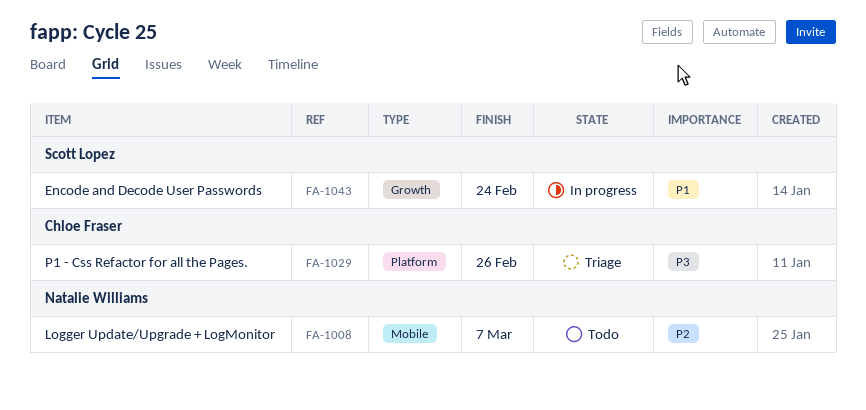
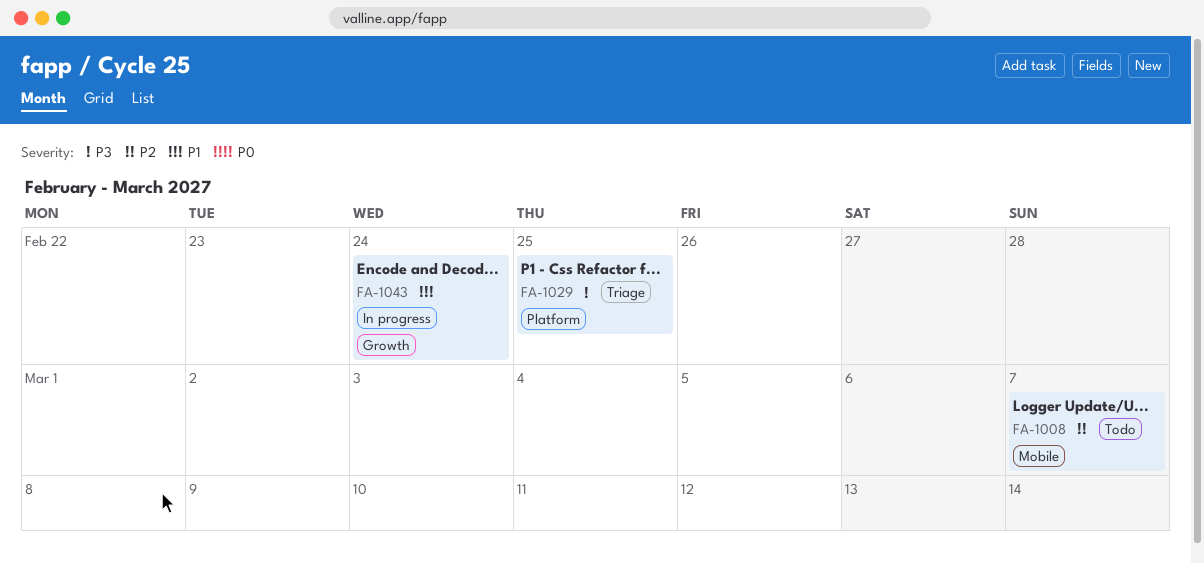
FA-1029, due: Feb 26 -> Feb 25

